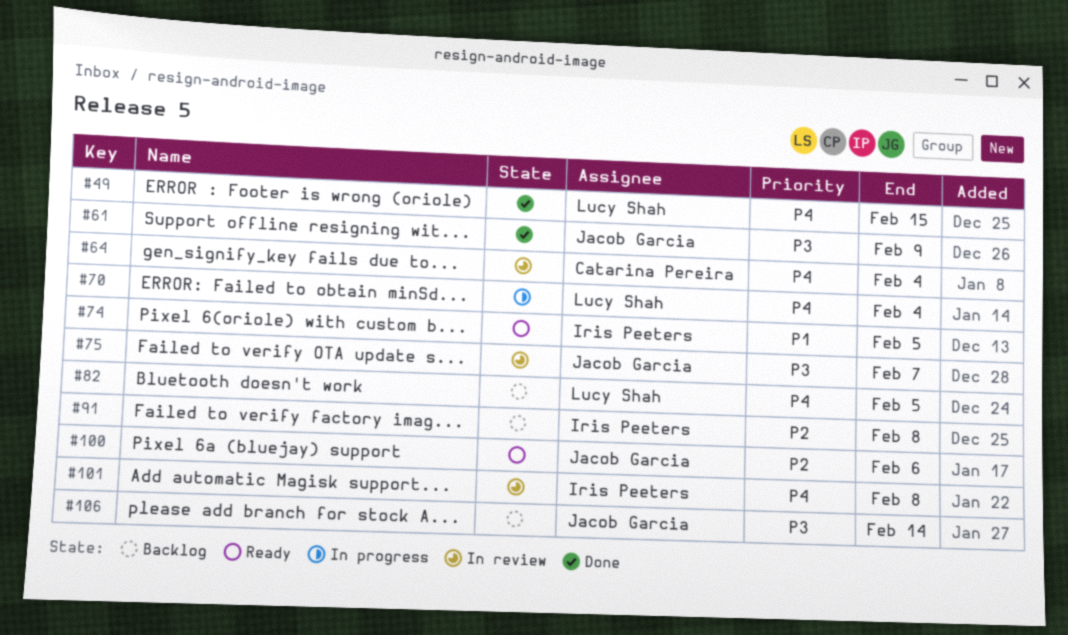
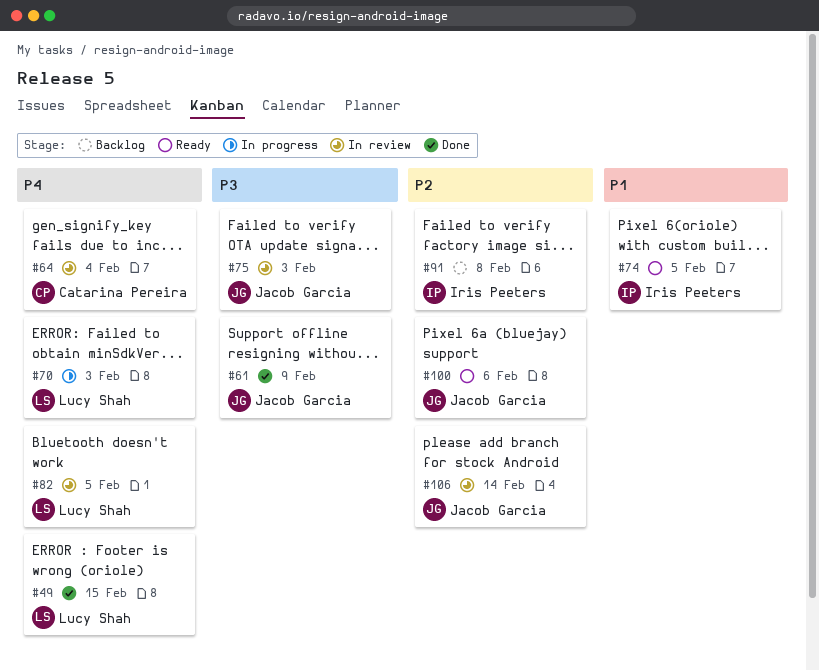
#70, due: Feb 4 -> Feb 3
#75, due: Feb 7 -> Feb 3
#82, status: Backlog -> In review
#101: present -> none
#106, status: Backlog -> In review
#106, priority: P3 -> P2

